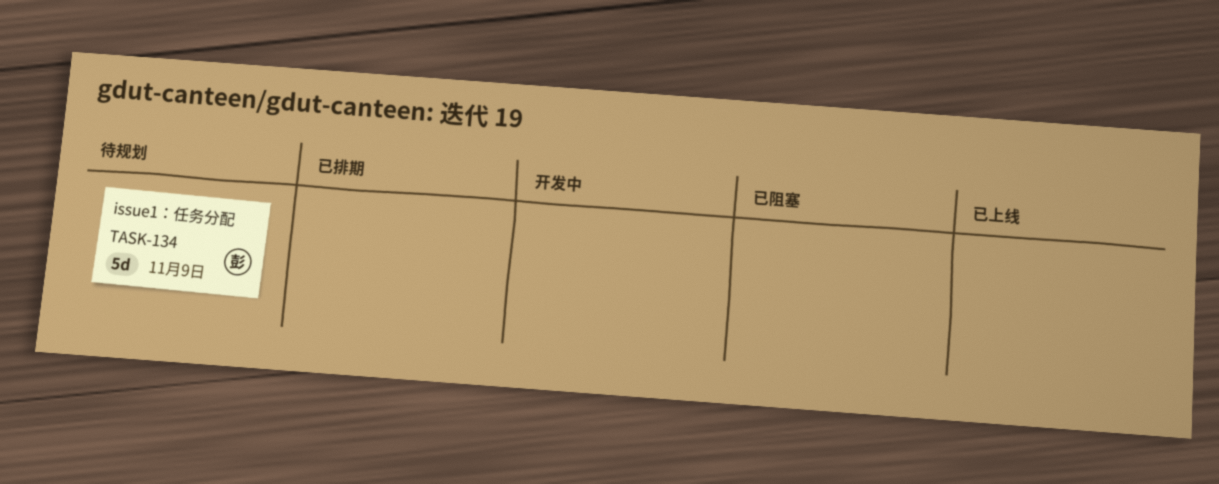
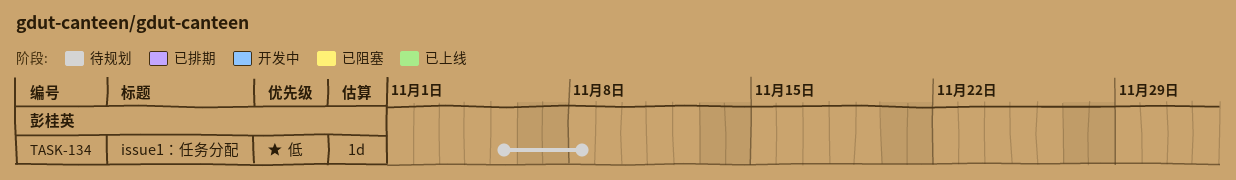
TASK-134, estimate: 5d -> 1d
TASK-134, due: Nov 9 -> Nov 8

